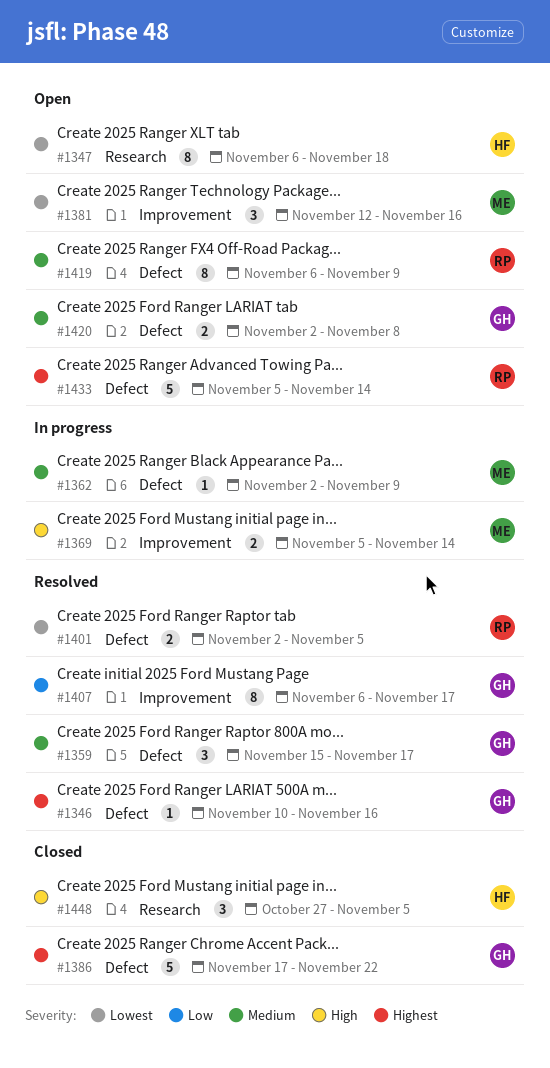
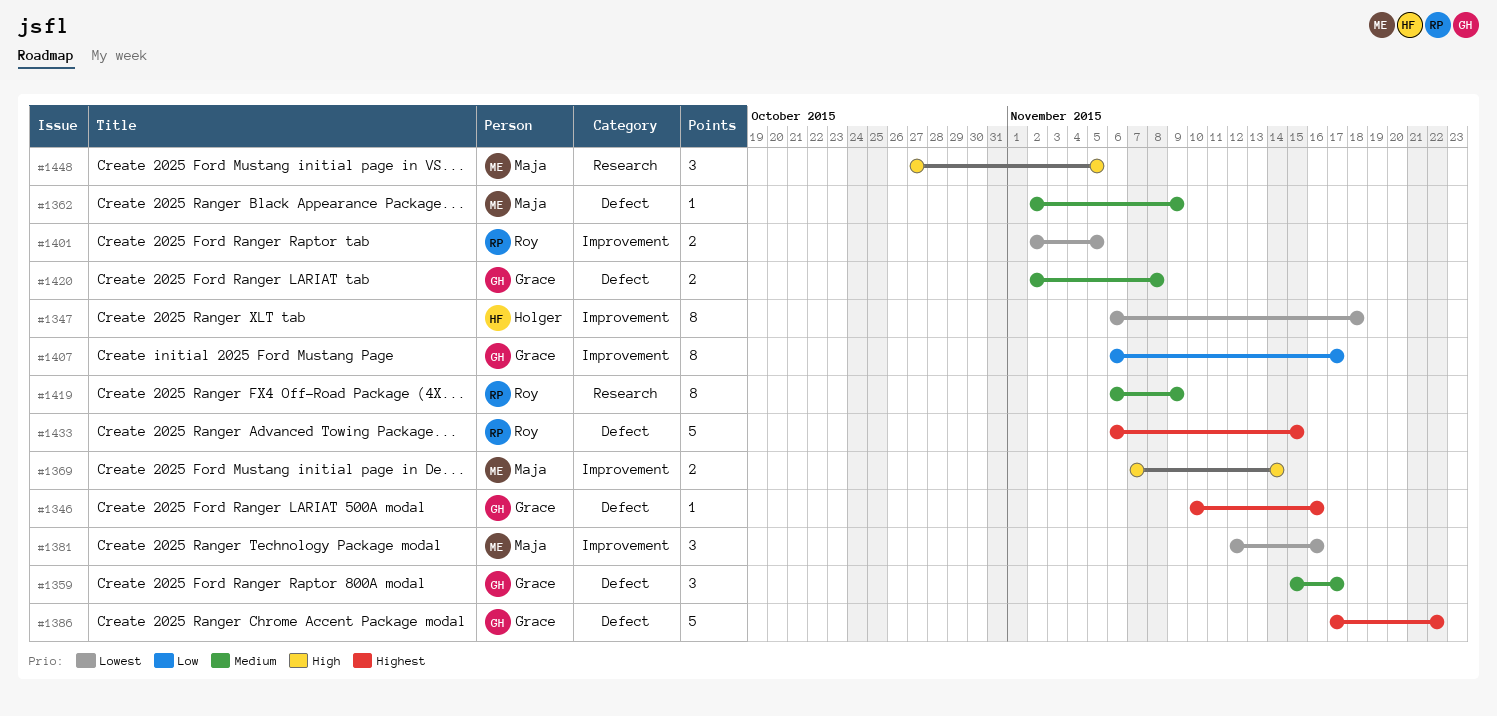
#1347, label: Research -> Improvement
#1369, start: Nov 5 -> Nov 7
#1401, label: Defect -> Improvement
#1419, label: Defect -> Research
#1433, start: Nov 5 -> Nov 6
#1433, due: Nov 14 -> Nov 15
#1448, owner: Holger -> Maja

